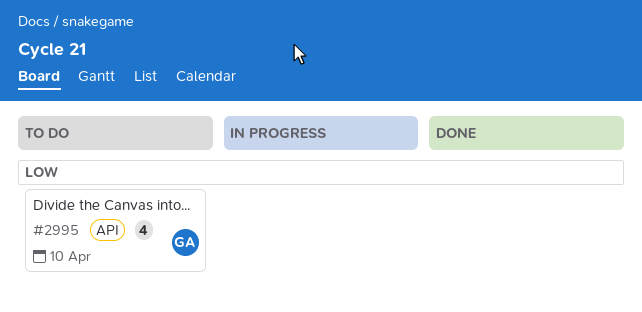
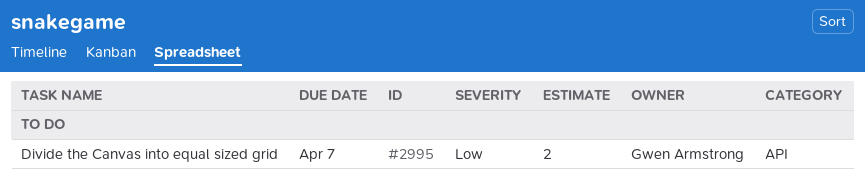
#2995, estimate: 4 -> 2
#2995, due: Apr 10 -> Apr 7

